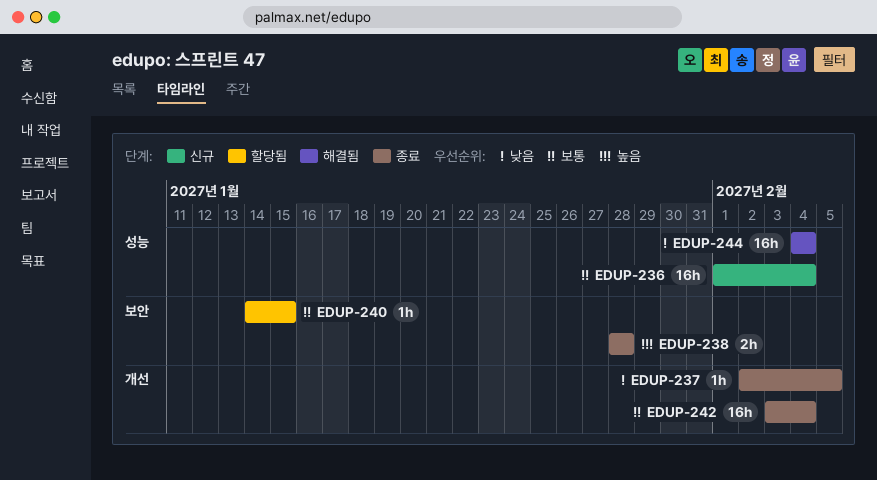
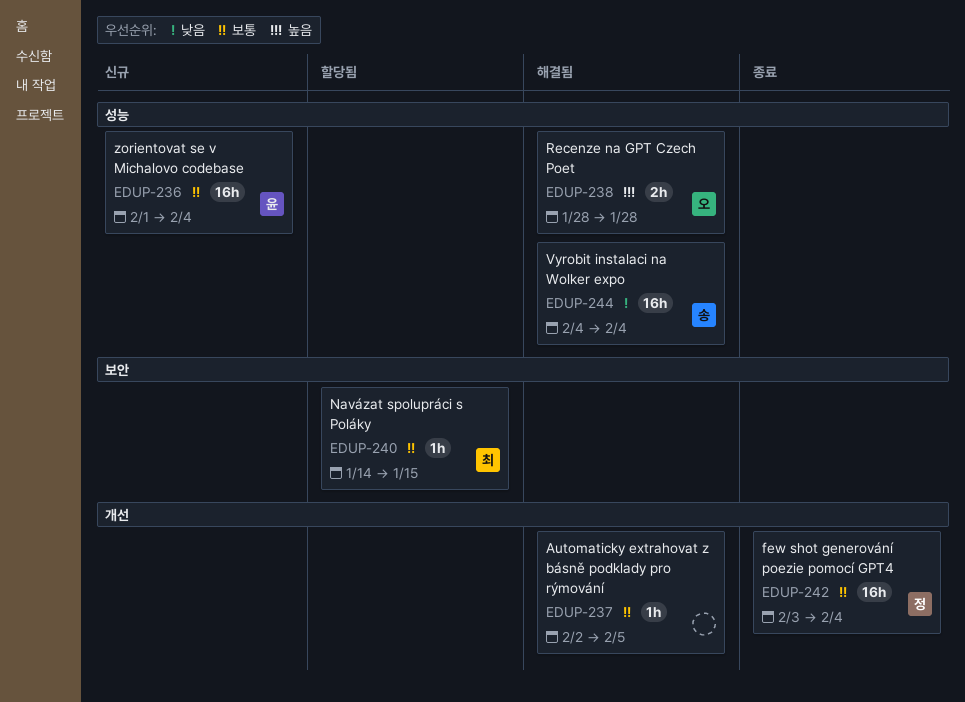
EDUP-237, status: 종료 -> 해결됨
EDUP-237, priority: 낮음 -> 보통
EDUP-238, status: 종료 -> 해결됨
EDUP-238, label: 보안 -> 성능

